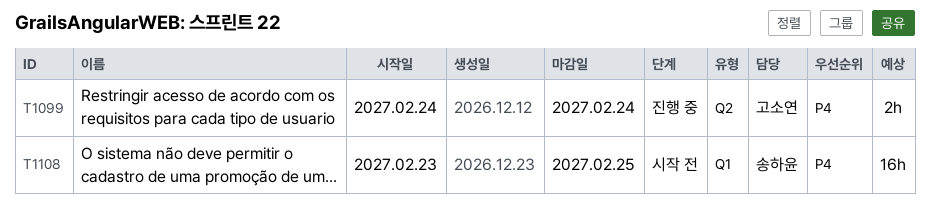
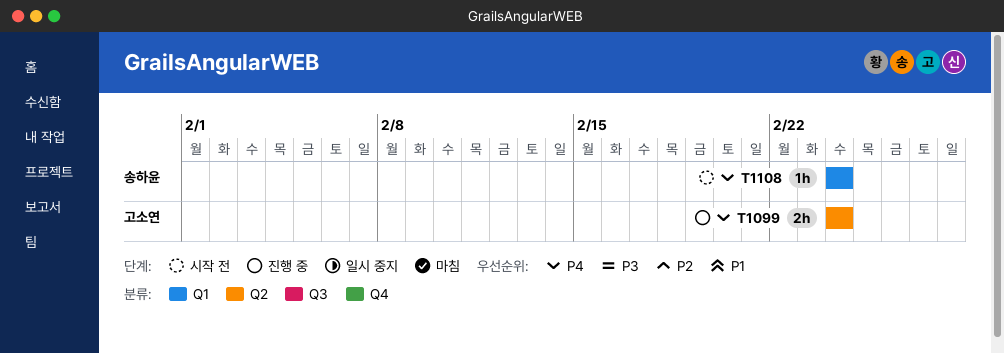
T1108, estimate: 16h -> 1h
T1108, start: Feb 23 -> Feb 24
T1108, due: Feb 25 -> Feb 24

